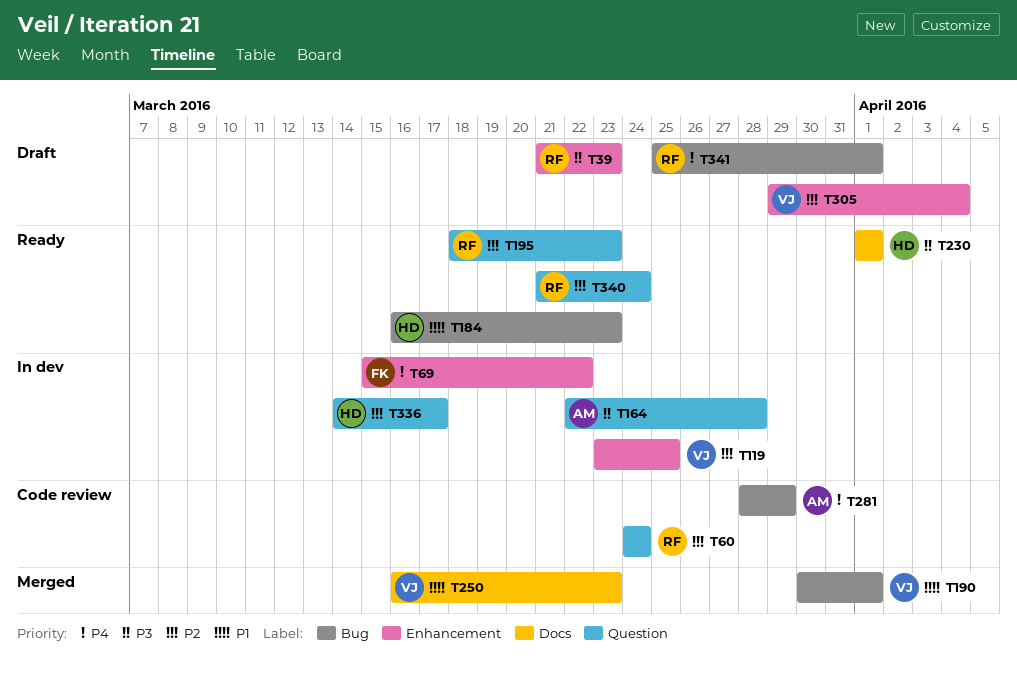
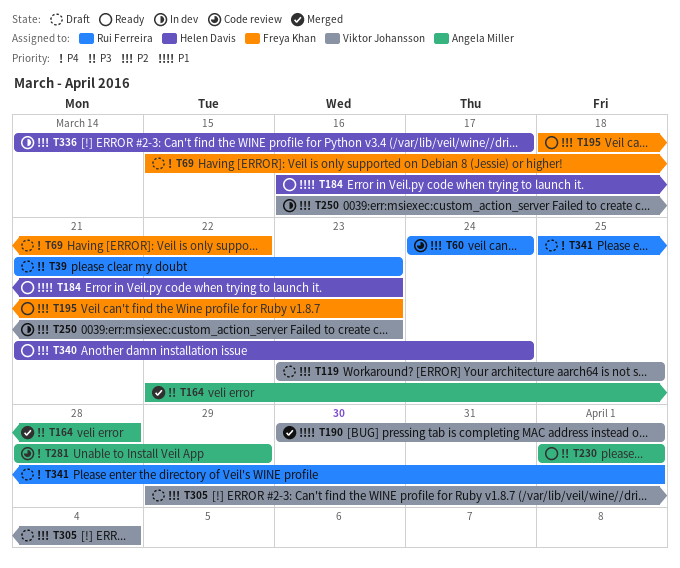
T69, status: In dev -> Draft
T119, status: In dev -> Draft
T164, status: In dev -> Merged
T195, owner: Rui Ferreira -> Freya Khan
T230, owner: Helen Davis -> Angela Miller
T250, status: Merged -> In dev
T250, priority: P1 -> P2
T340, owner: Rui Ferreira -> Helen Davis

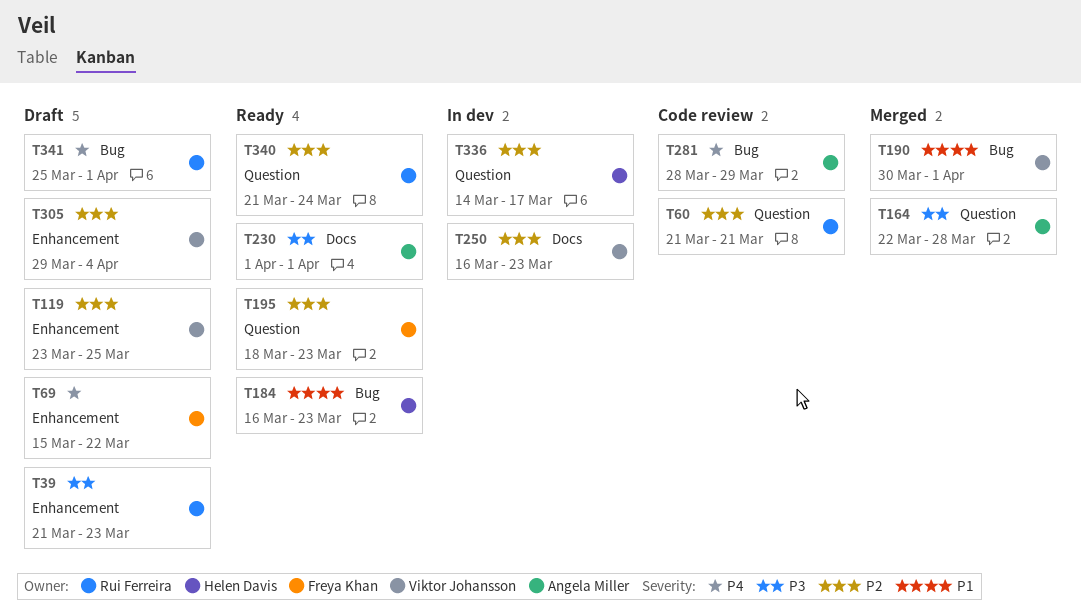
T60, start: Mar 24 -> Mar 21
T60, due: Mar 24 -> Mar 21
T340, owner: Helen Davis -> Rui Ferreira

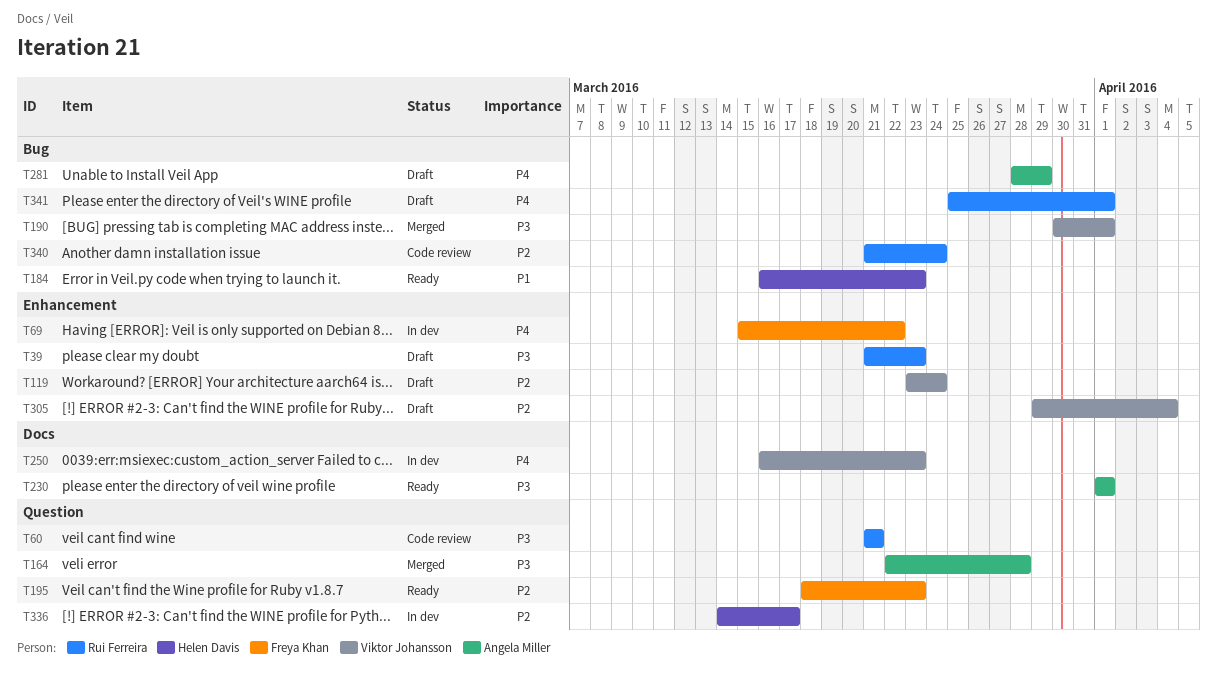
T60, priority: P2 -> P3
T69, status: Draft -> In dev
T119, due: Mar 25 -> Mar 24
T190, priority: P1 -> P3
T250, priority: P2 -> P4
T281, status: Code review -> Draft
T340, status: Ready -> Code review
T340, label: Question -> Bug

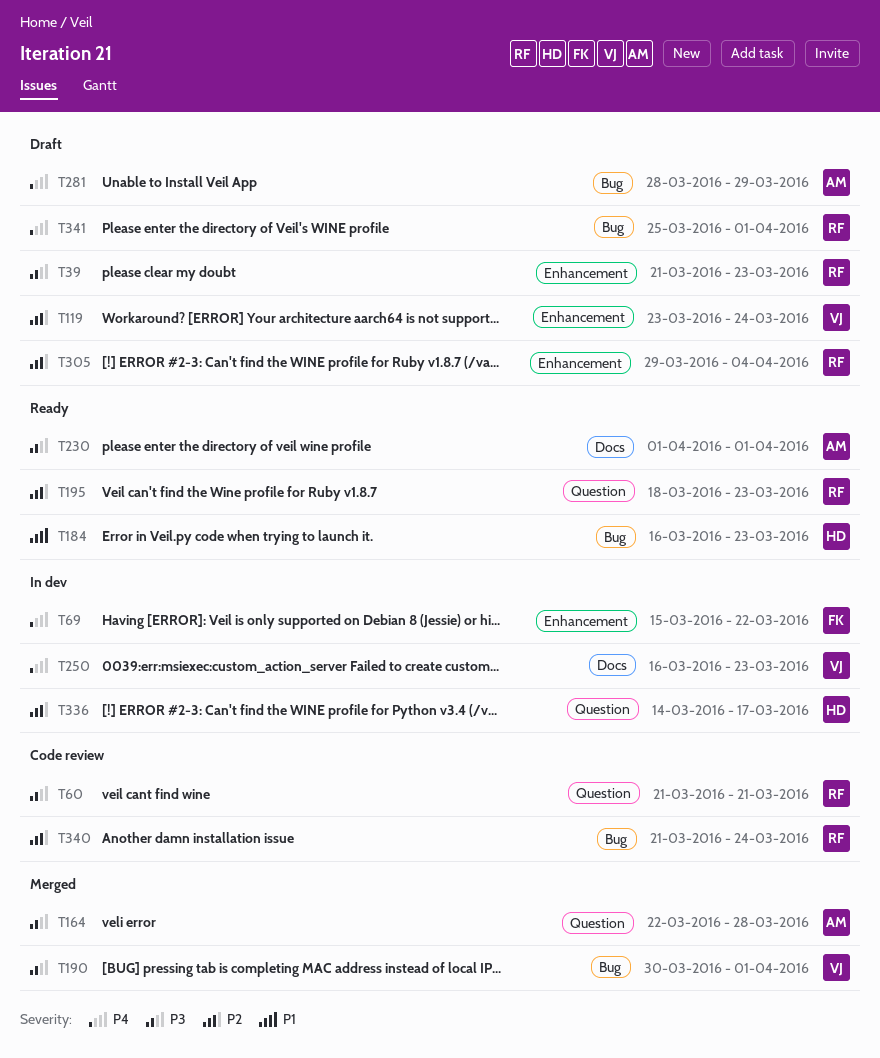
T195, owner: Freya Khan -> Rui Ferreira
T305, owner: Viktor Johansson -> Rui Ferreira

